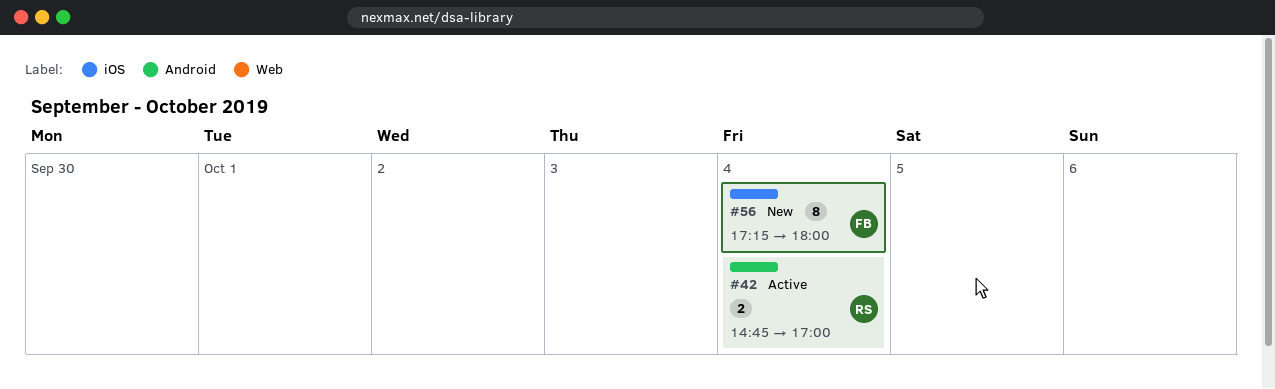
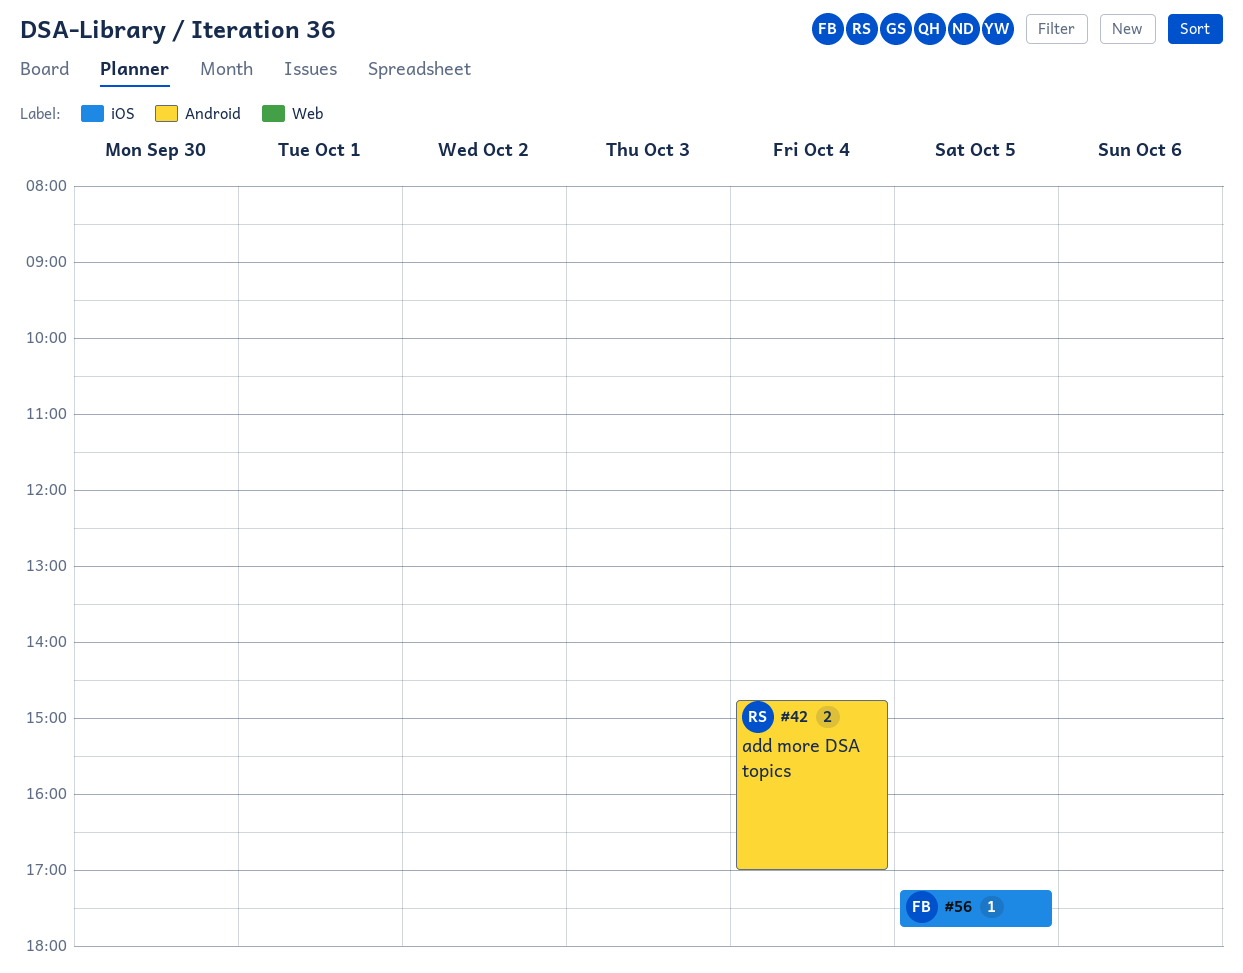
#56, estimate: 8 -> 1
#56, day: Oct 4 -> Oct 5
#56, ends: 18:00 -> 17:45

